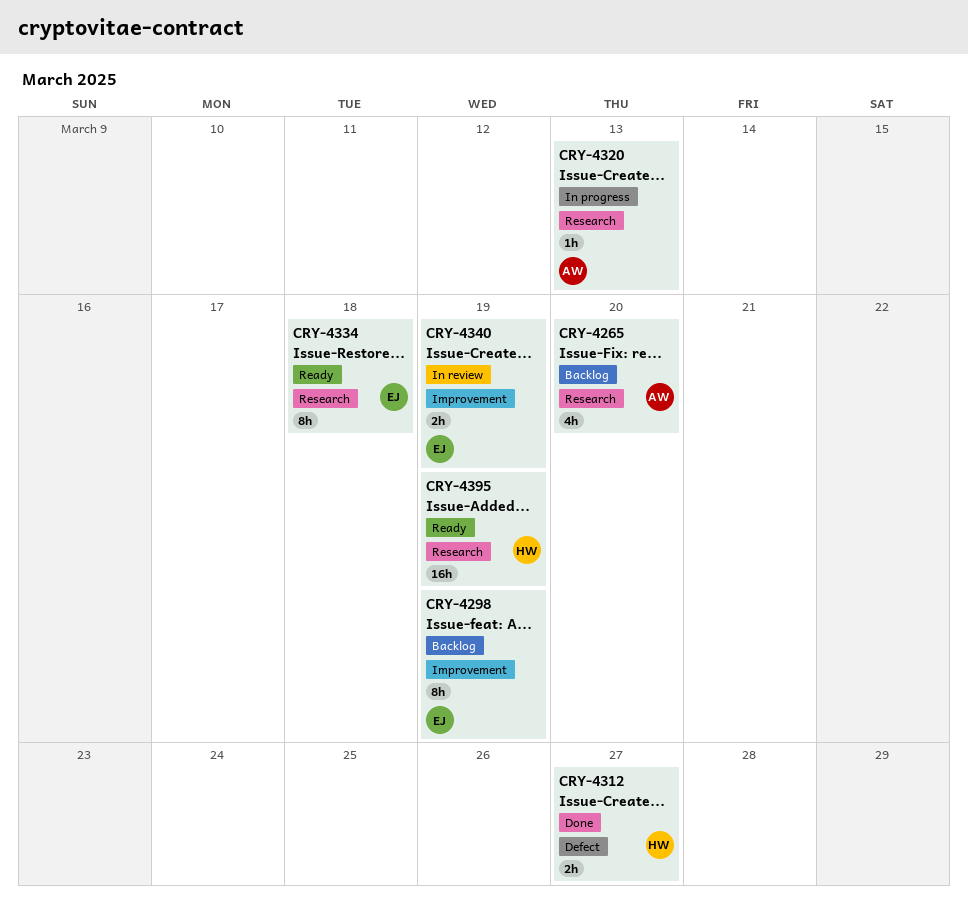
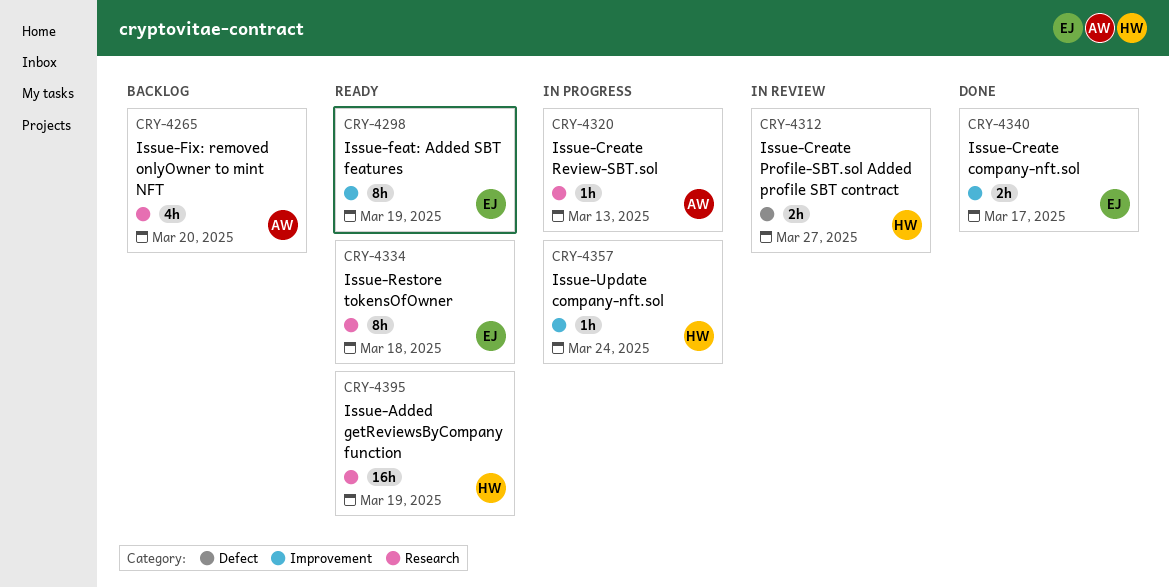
CRY-4298, status: Backlog -> Ready
CRY-4312, status: Done -> In review
CRY-4340, status: In review -> Done
CRY-4340, due: Mar 19 -> Mar 17
CRY-4357: none -> present

